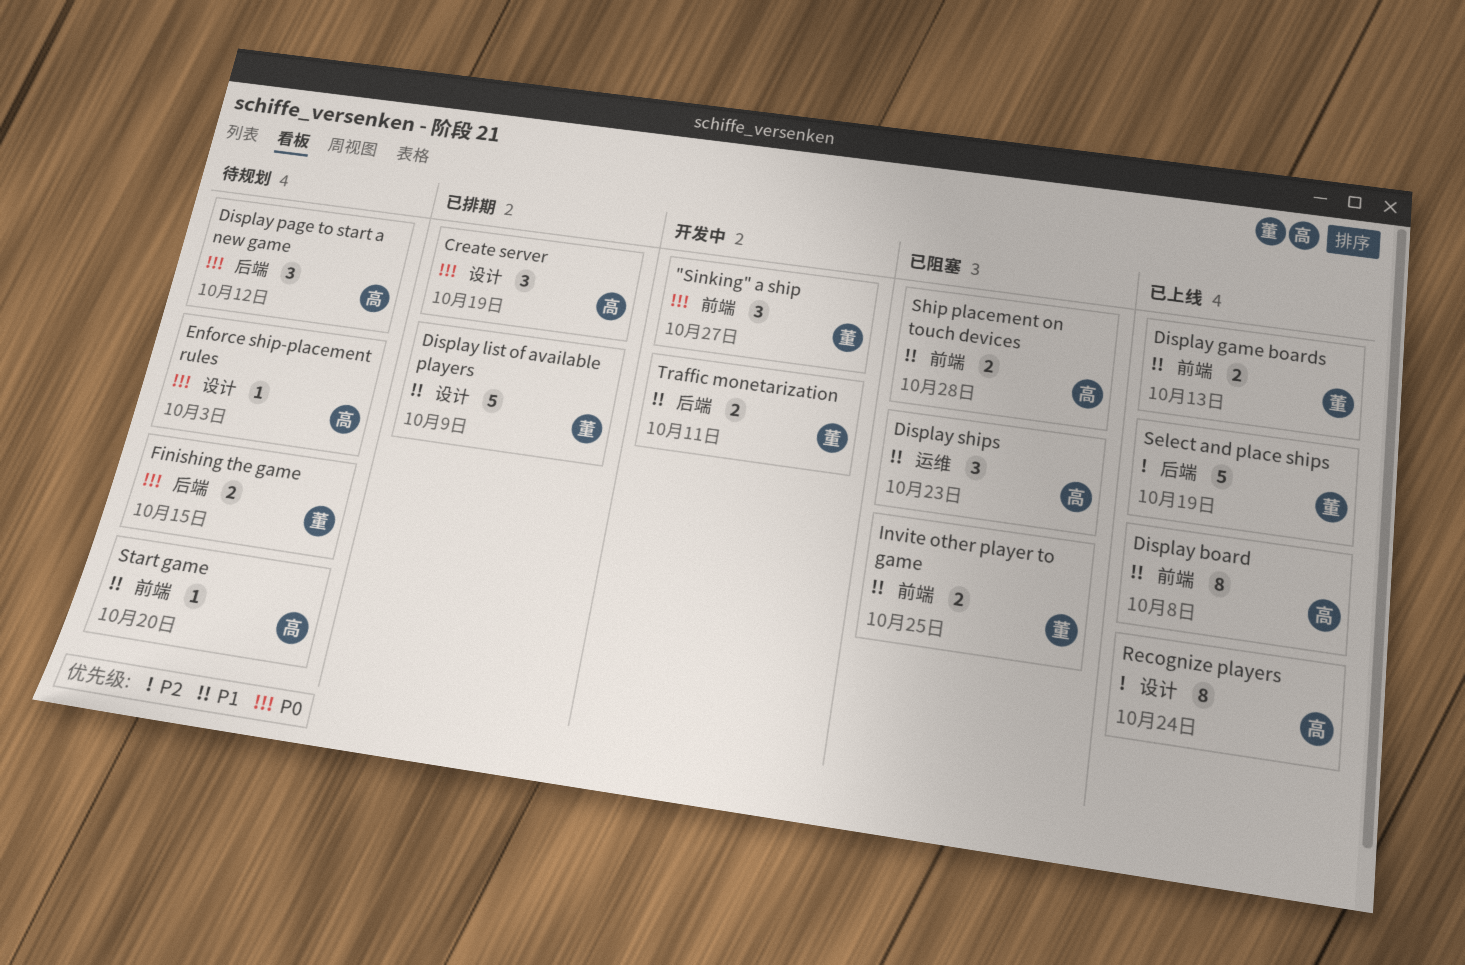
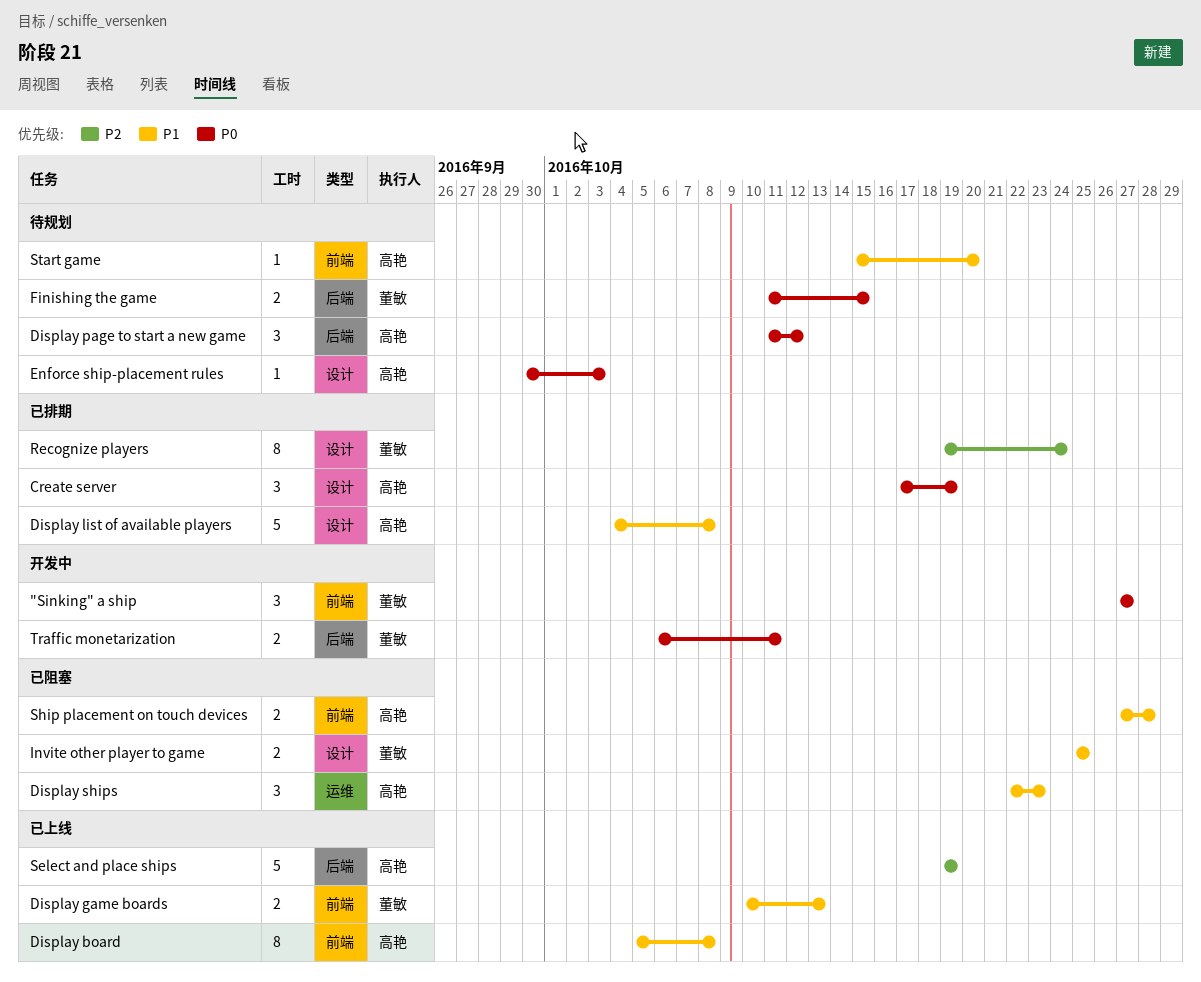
Display list of available players, owner: 董敏 -> 高艳
Display list of available players, due: Oct 9 -> Oct 8
Invite other player to game, label: 前端 -> 设计
Recognize players, status: 已上线 -> 已排期
Recognize players, owner: 高艳 -> 董敏
Select and place ships, owner: 董敏 -> 高艳
Traffic monetarization, priority: P1 -> P0

